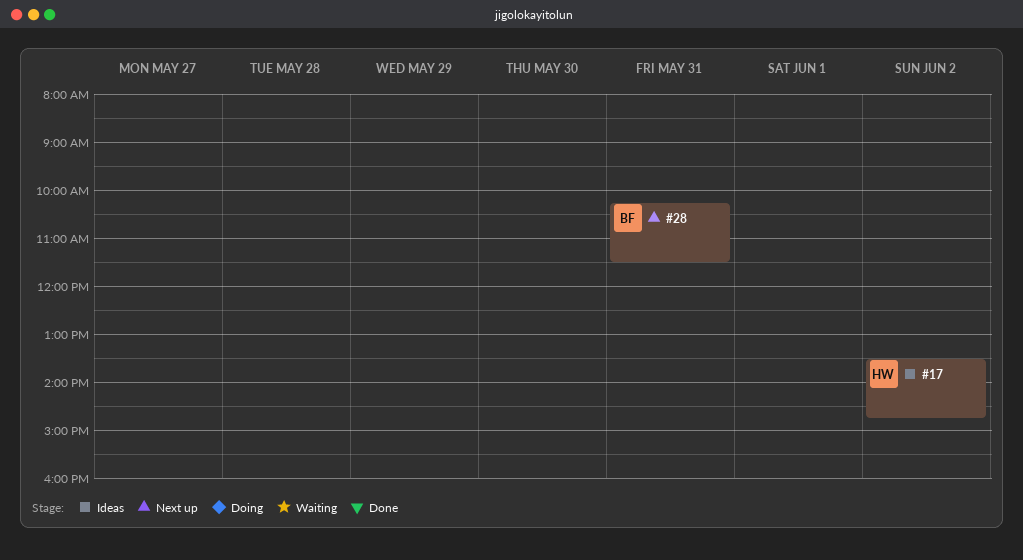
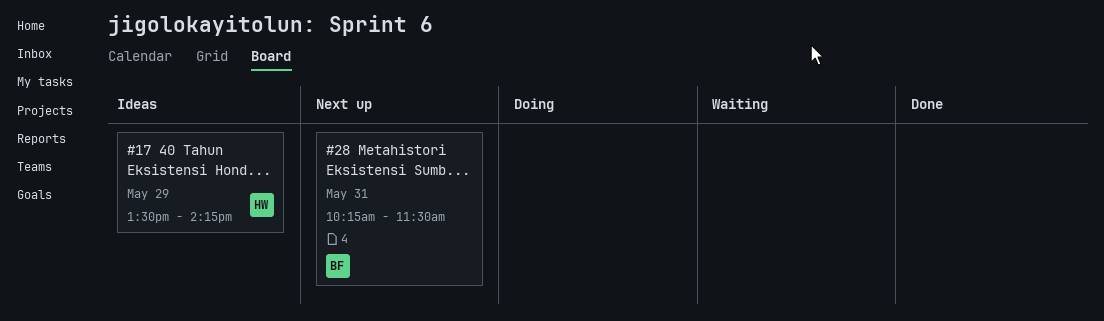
#17, day: Jun 2 -> May 29
#17, ends: 14:45 -> 14:15

